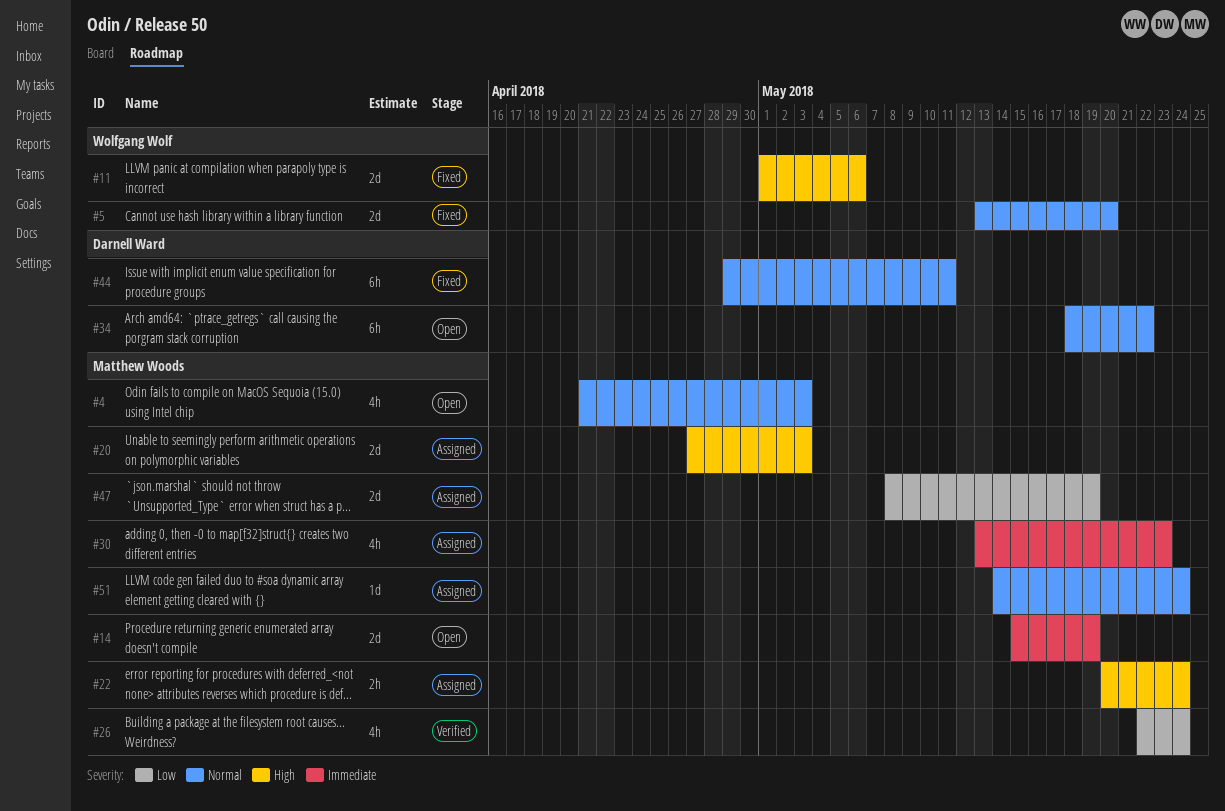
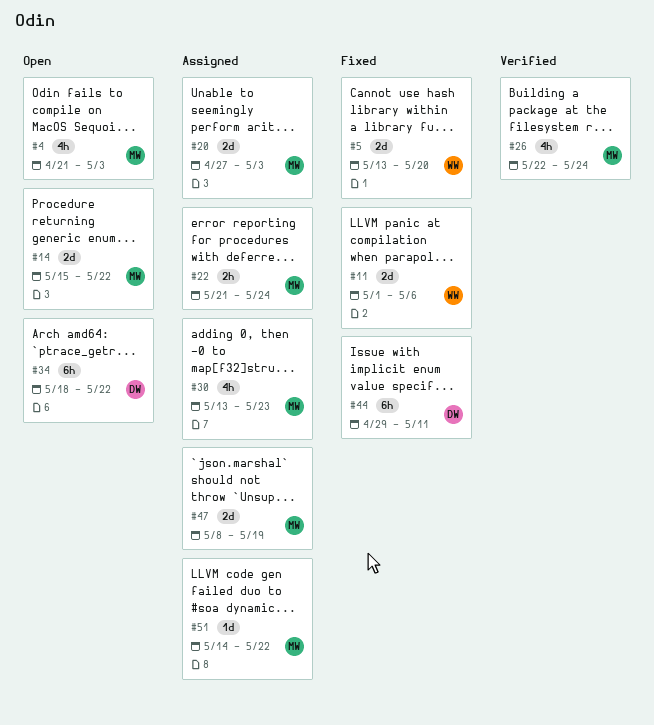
#14, due: May 19 -> May 22
#22, start: May 20 -> May 21
#51, due: May 24 -> May 22

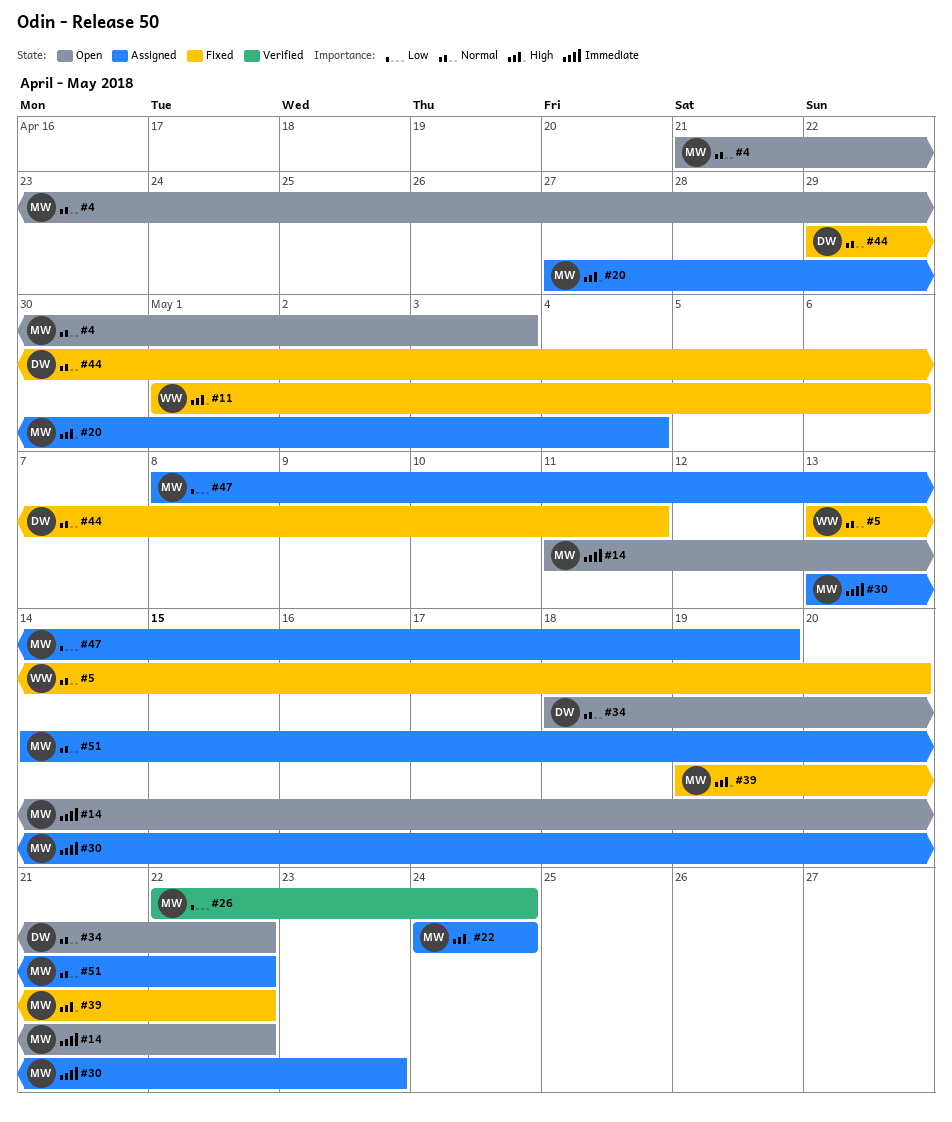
#14, start: May 15 -> May 11
#20, due: May 3 -> May 4
#22, start: May 21 -> May 24
#39: none -> present

